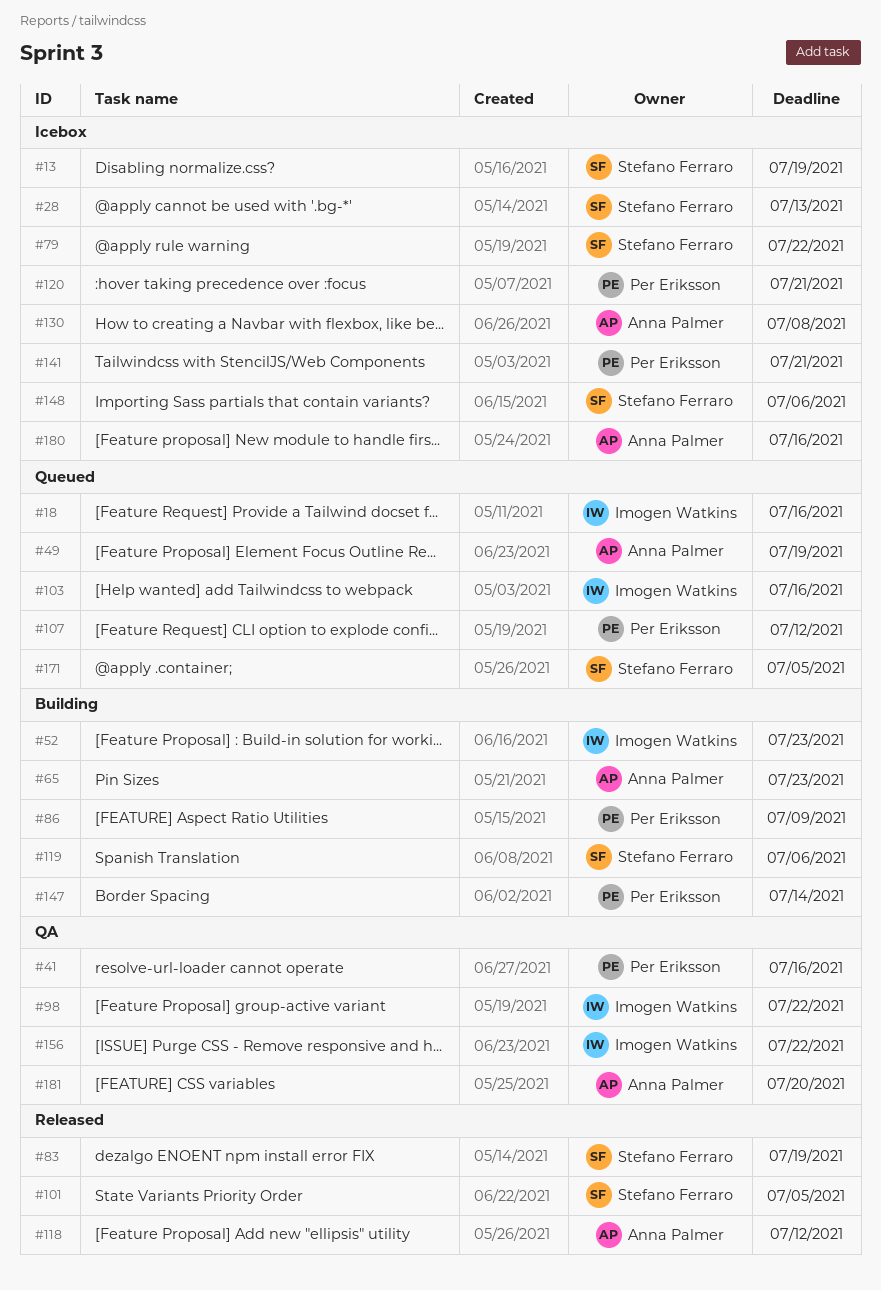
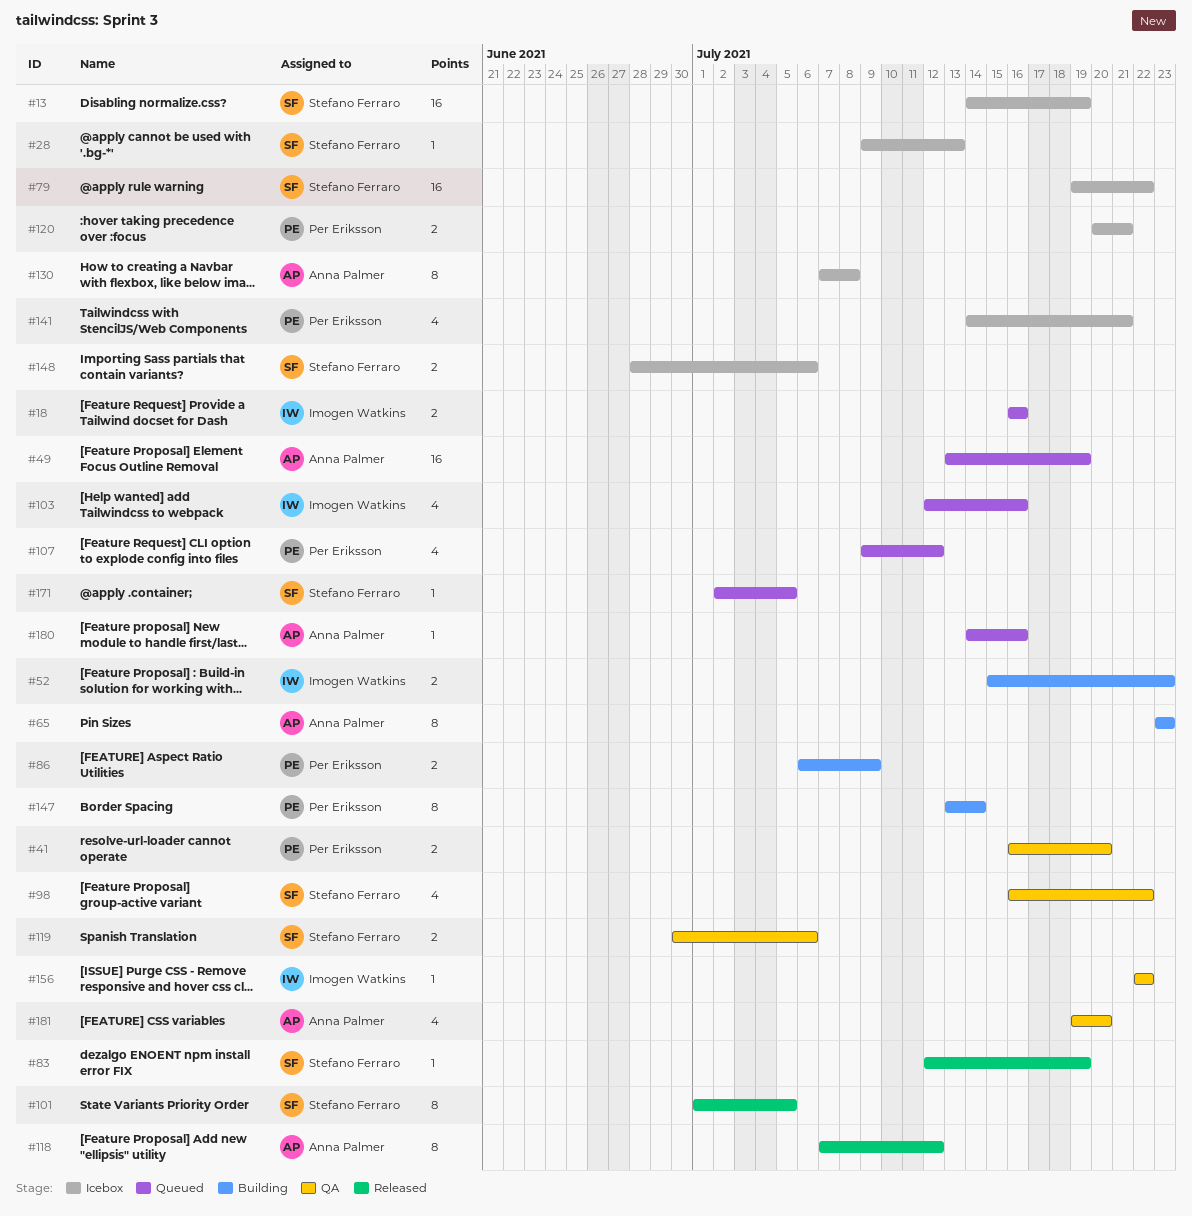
#41, due: Jul 16 -> Jul 20
#98, owner: Imogen Watkins -> Stefano Ferraro
#119, status: Building -> QA
#180, status: Icebox -> Queued

